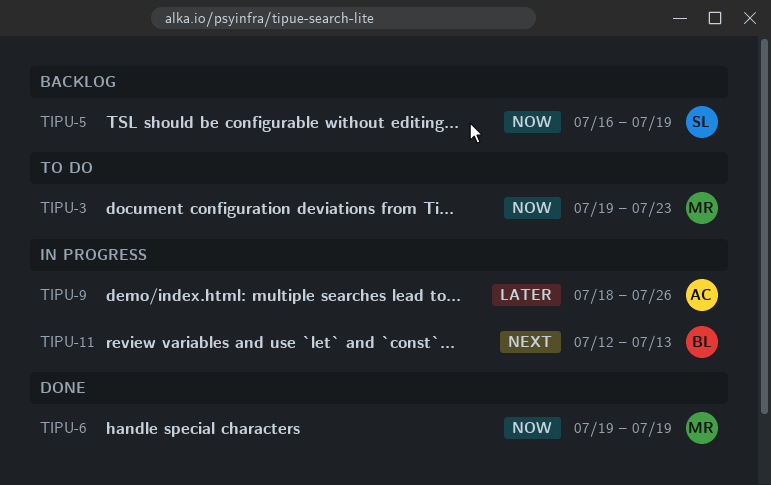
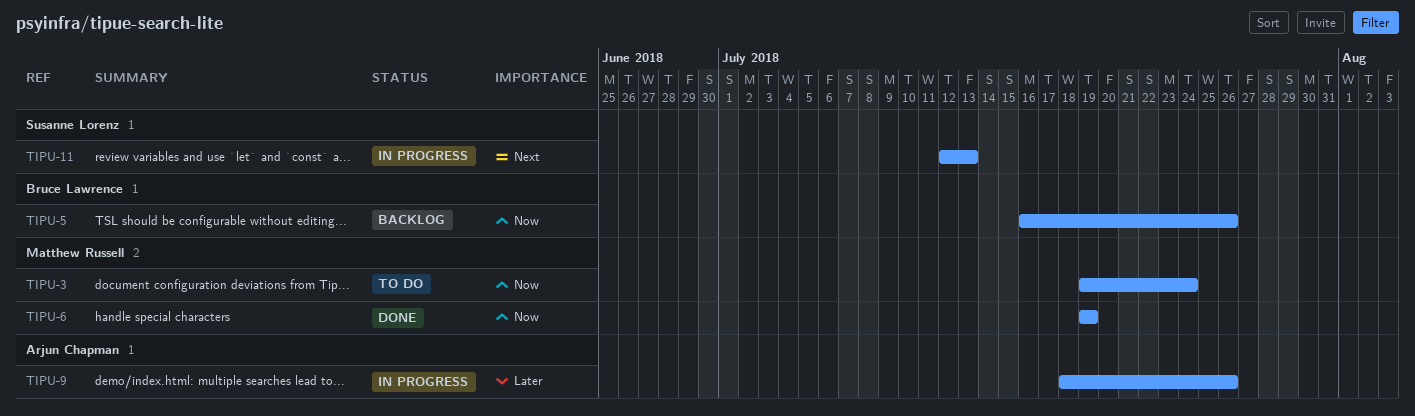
TIPU-3, due: Jul 23 -> Jul 24
TIPU-5, owner: Susanne Lorenz -> Bruce Lawrence
TIPU-5, due: Jul 19 -> Jul 26
TIPU-11, owner: Bruce Lawrence -> Susanne Lorenz

